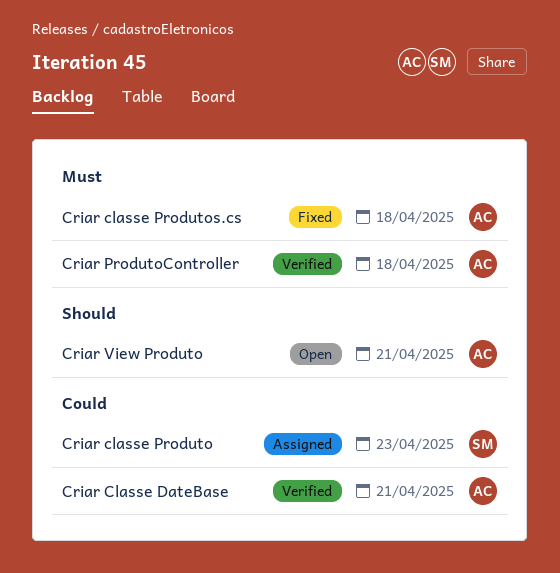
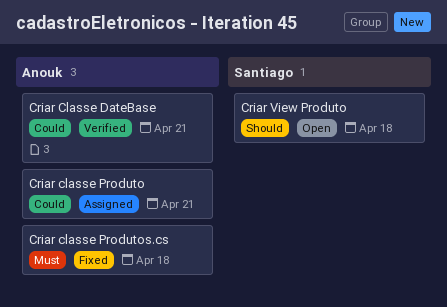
Criar classe Produto, owner: Santiago -> Anouk
Criar classe Produto, due: Apr 23 -> Apr 21
Criar ProdutoController: present -> none
Criar View Produto, owner: Anouk -> Santiago
Criar View Produto, due: Apr 21 -> Apr 18

